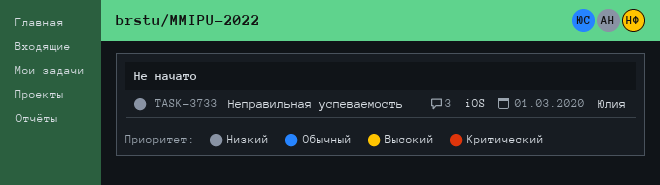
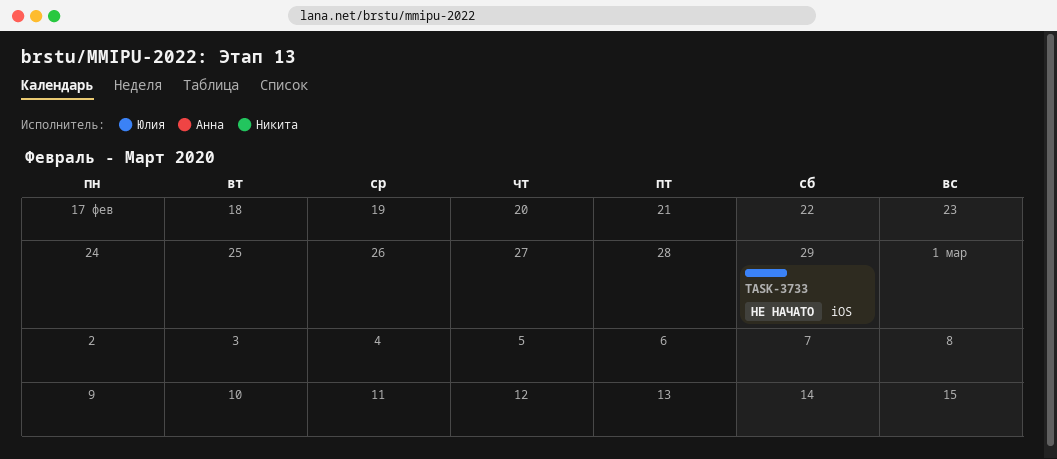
TASK-3733, due: Mar 1 -> Feb 29

